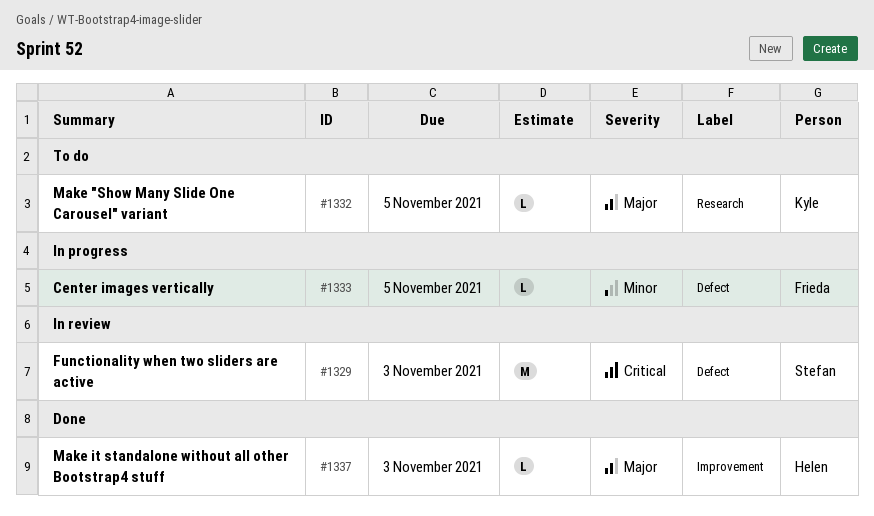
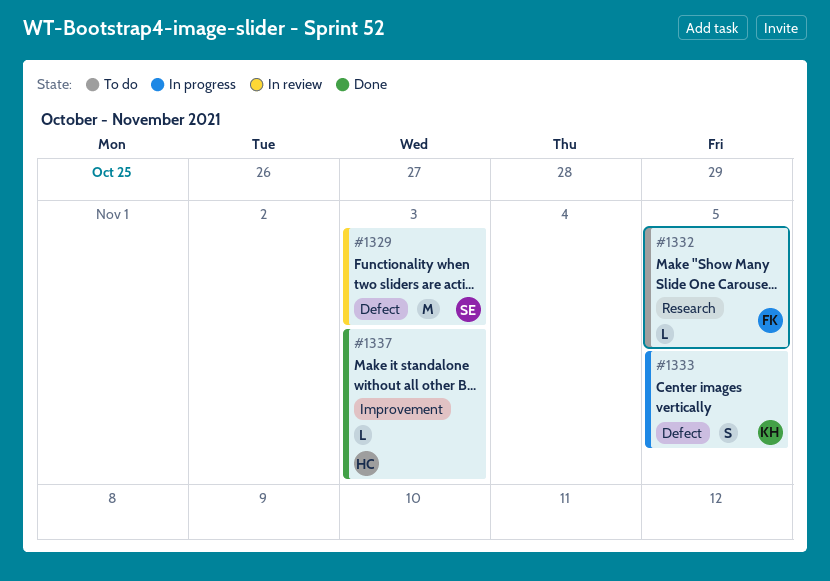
#1332, owner: Kyle -> Frieda
#1333, owner: Frieda -> Kyle
#1333, estimate: L -> S

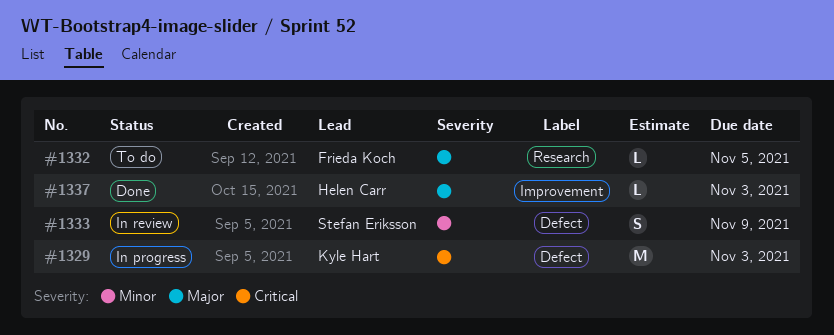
#1329, status: In review -> In progress
#1329, owner: Stefan Eriksson -> Kyle Hart
#1333, status: In progress -> In review
#1333, owner: Kyle Hart -> Stefan Eriksson
#1333, due: Nov 5 -> Nov 9

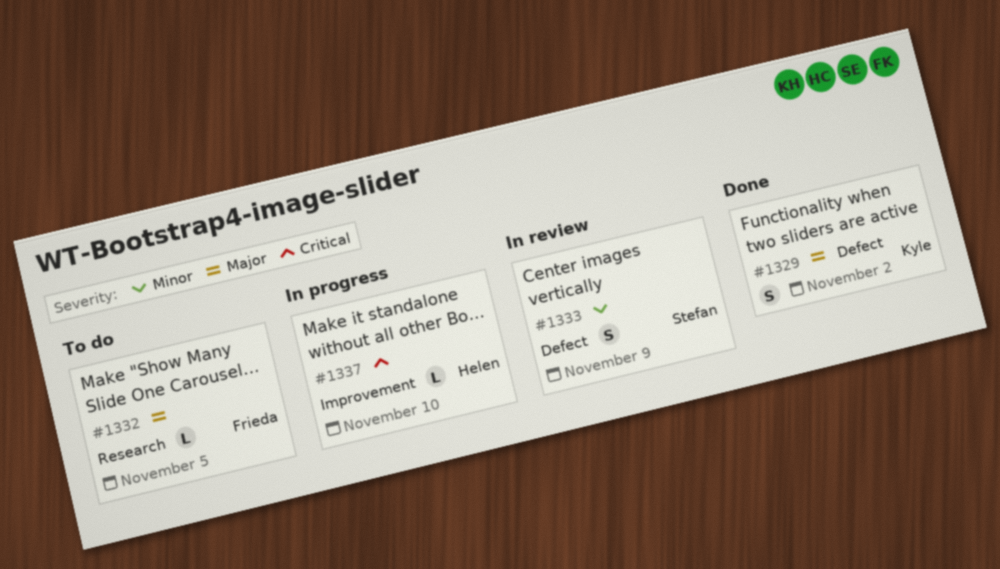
#1329, status: In progress -> Done
#1329, priority: Critical -> Major
#1329, estimate: M -> S
#1329, due: Nov 3 -> Nov 2
#1337, status: Done -> In progress
#1337, priority: Major -> Critical
#1337, due: Nov 3 -> Nov 10

